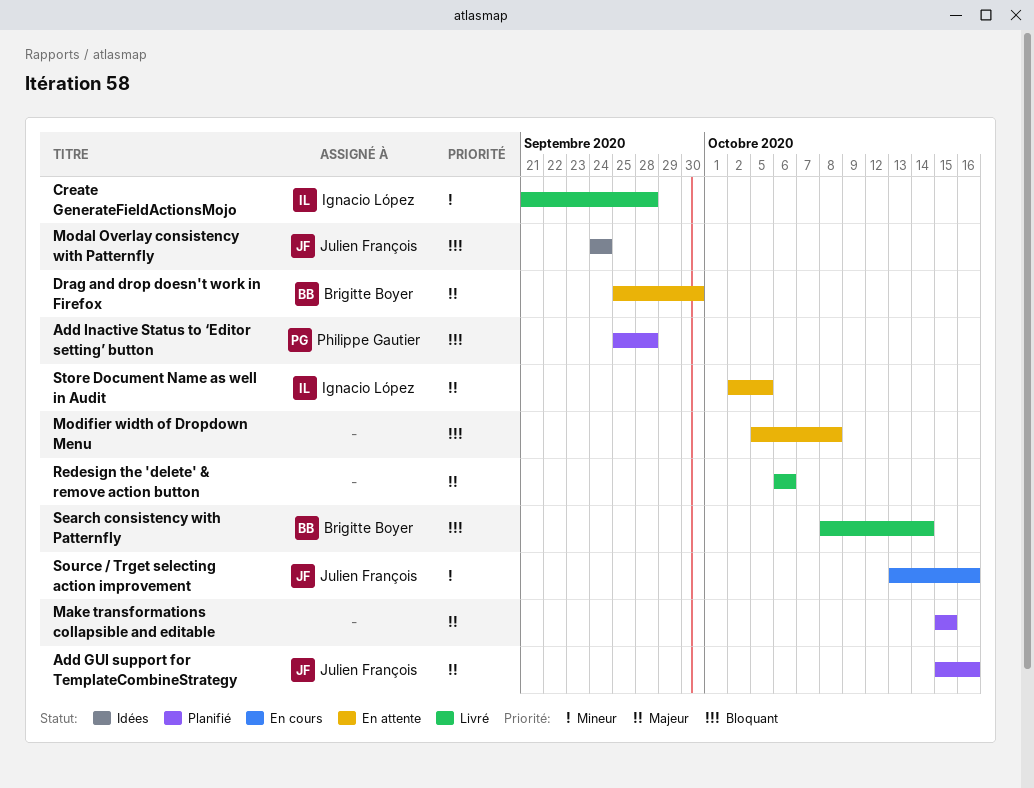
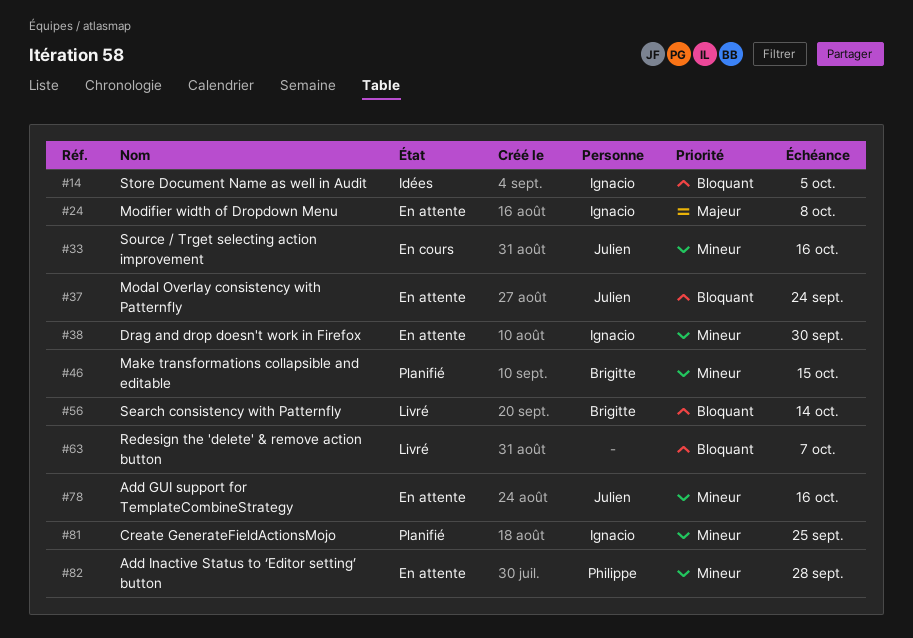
Add GUI support for TemplateCombineStrategy, status: Planifié -> En attente
Add GUI support for TemplateCombineStrategy, priority: Majeur -> Mineur
Add Inactive Status to ‘Editor setting’ button, status: Planifié -> En attente
Add Inactive Status to ‘Editor setting’ button, priority: Bloquant -> Mineur
Create GenerateFieldActionsMojo, status: Livré -> Planifié
Create GenerateFieldActionsMojo, due: Sep 28 -> Sep 25
Drag and drop doesn't work in Firefox, owner: Brigitte Boyer -> Ignacio López
Drag and drop doesn't work in Firefox, priority: Majeur -> Mineur
Make transformations collapsible and editable, owner: none -> Brigitte Boyer
Make transformations collapsible and editable, priority: Majeur -> Mineur
Modal Overlay consistency with Patternfly, status: Idées -> En attente
Modifier width of Dropdown Menu, owner: none -> Ignacio López
Modifier width of Dropdown Menu, priority: Bloquant -> Majeur
Redesign the 'delete' & remove action button, priority: Majeur -> Bloquant
Redesign the 'delete' & remove action button, due: Oct 6 -> Oct 7
Store Document Name as well in Audit, status: En attente -> Idées
Store Document Name as well in Audit, priority: Majeur -> Bloquant

